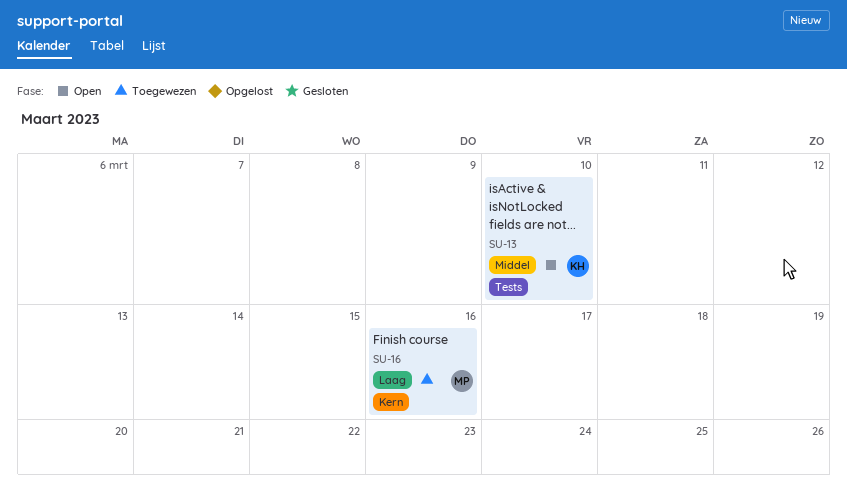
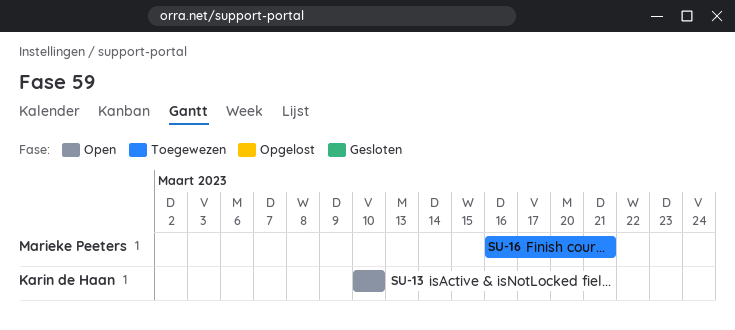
SU-16, due: Mar 16 -> Mar 21

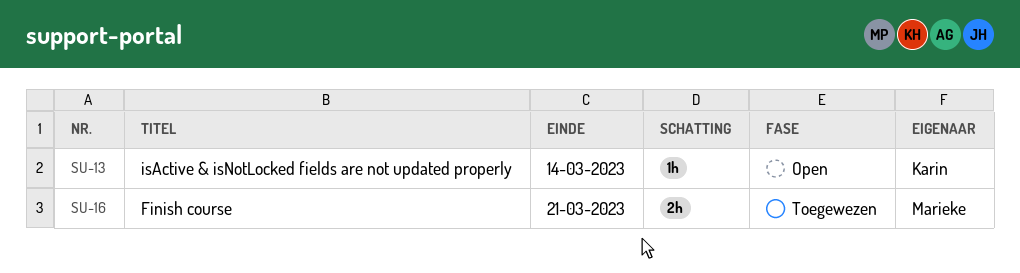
SU-13, due: Mar 10 -> Mar 14

